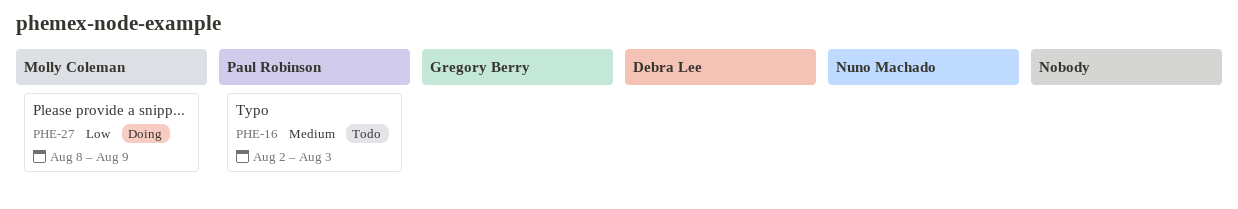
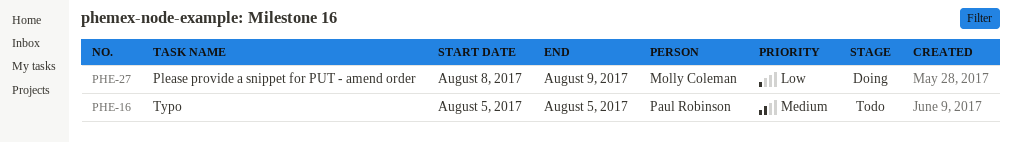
PHE-16, start: Aug 2 -> Aug 5
PHE-16, due: Aug 3 -> Aug 5

